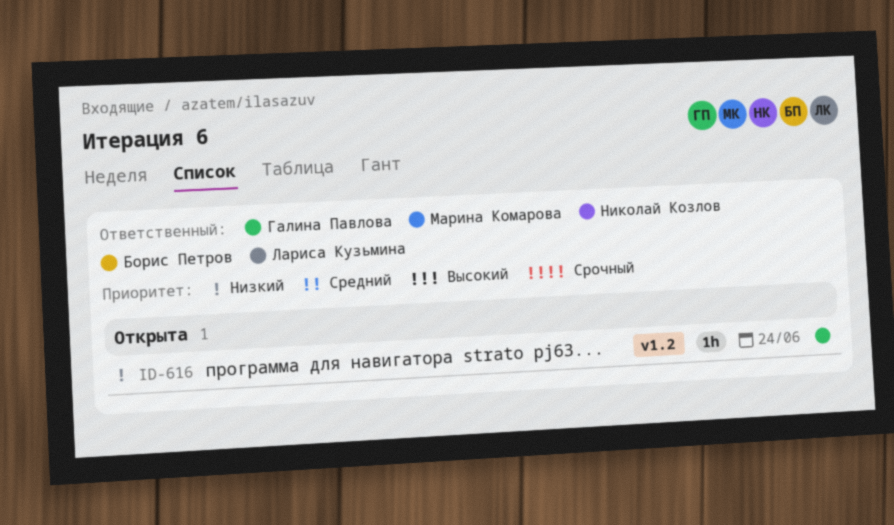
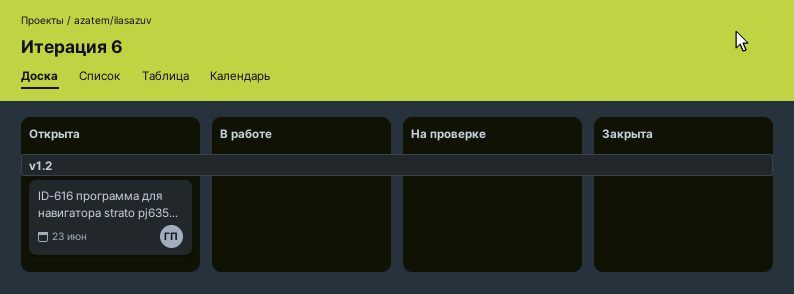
ID-616, due: Jun 24 -> Jun 23

